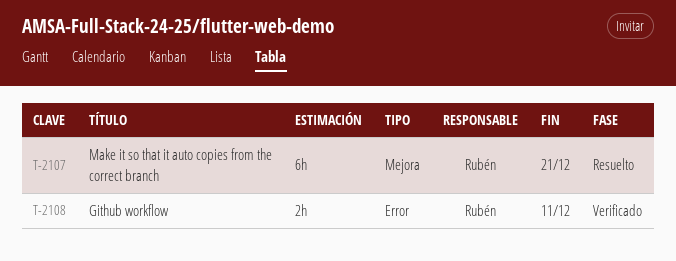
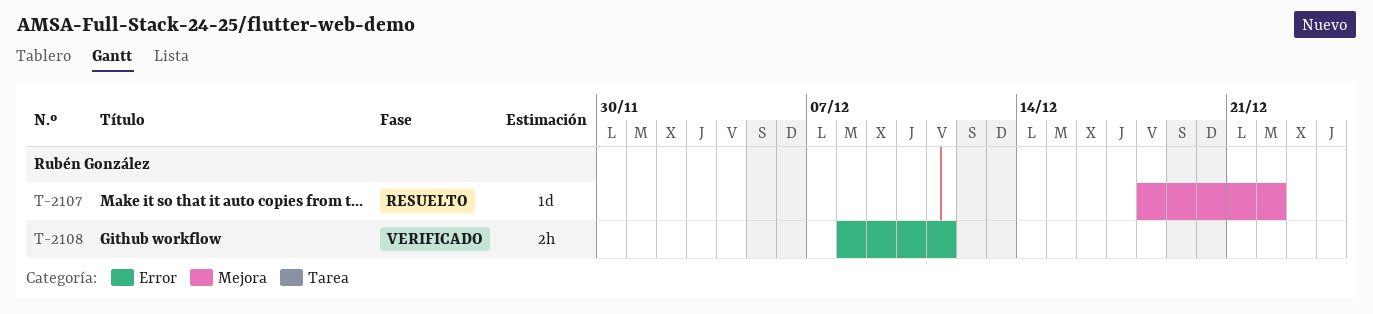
T-2107, estimate: 6h -> 1d
T-2107, due: Dec 21 -> Dec 22

